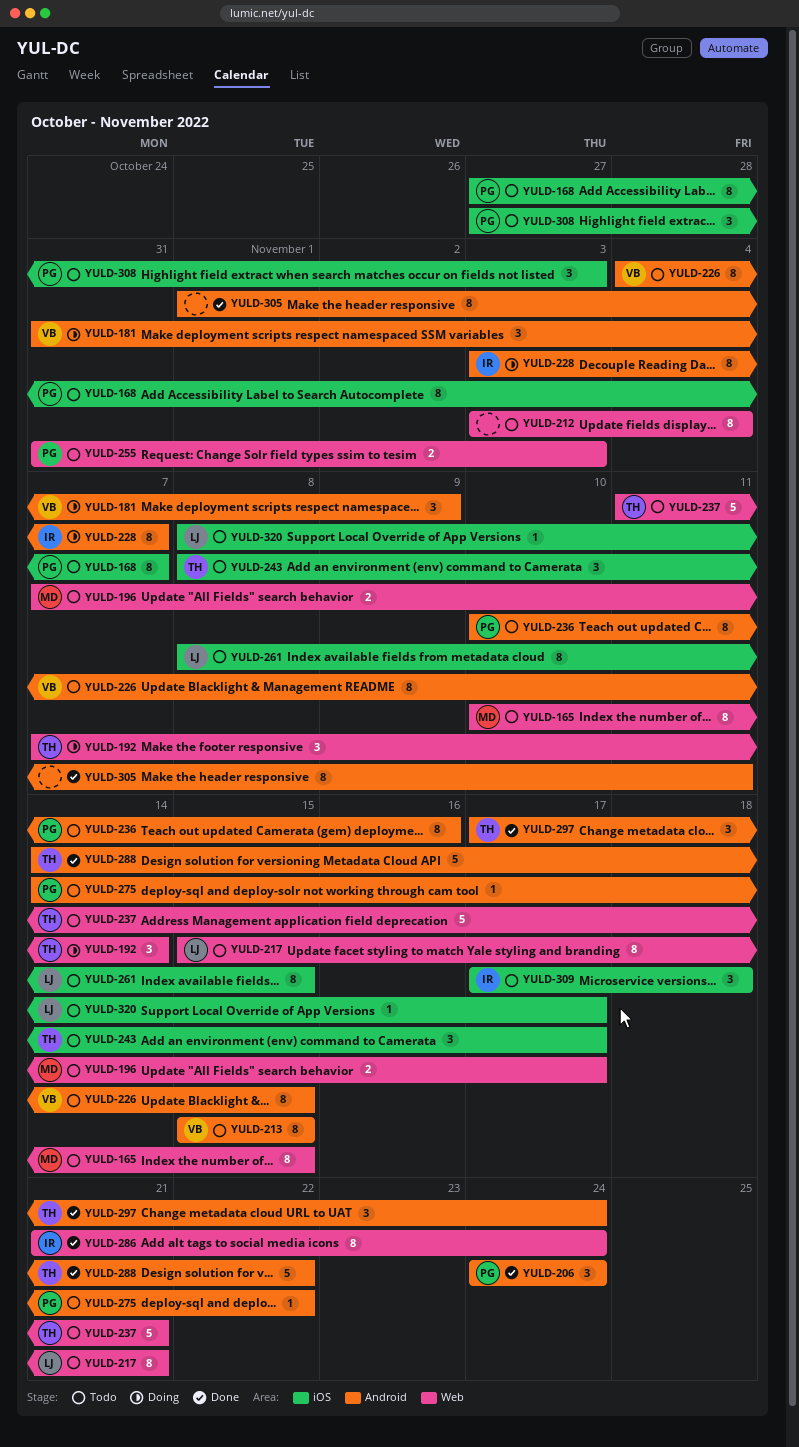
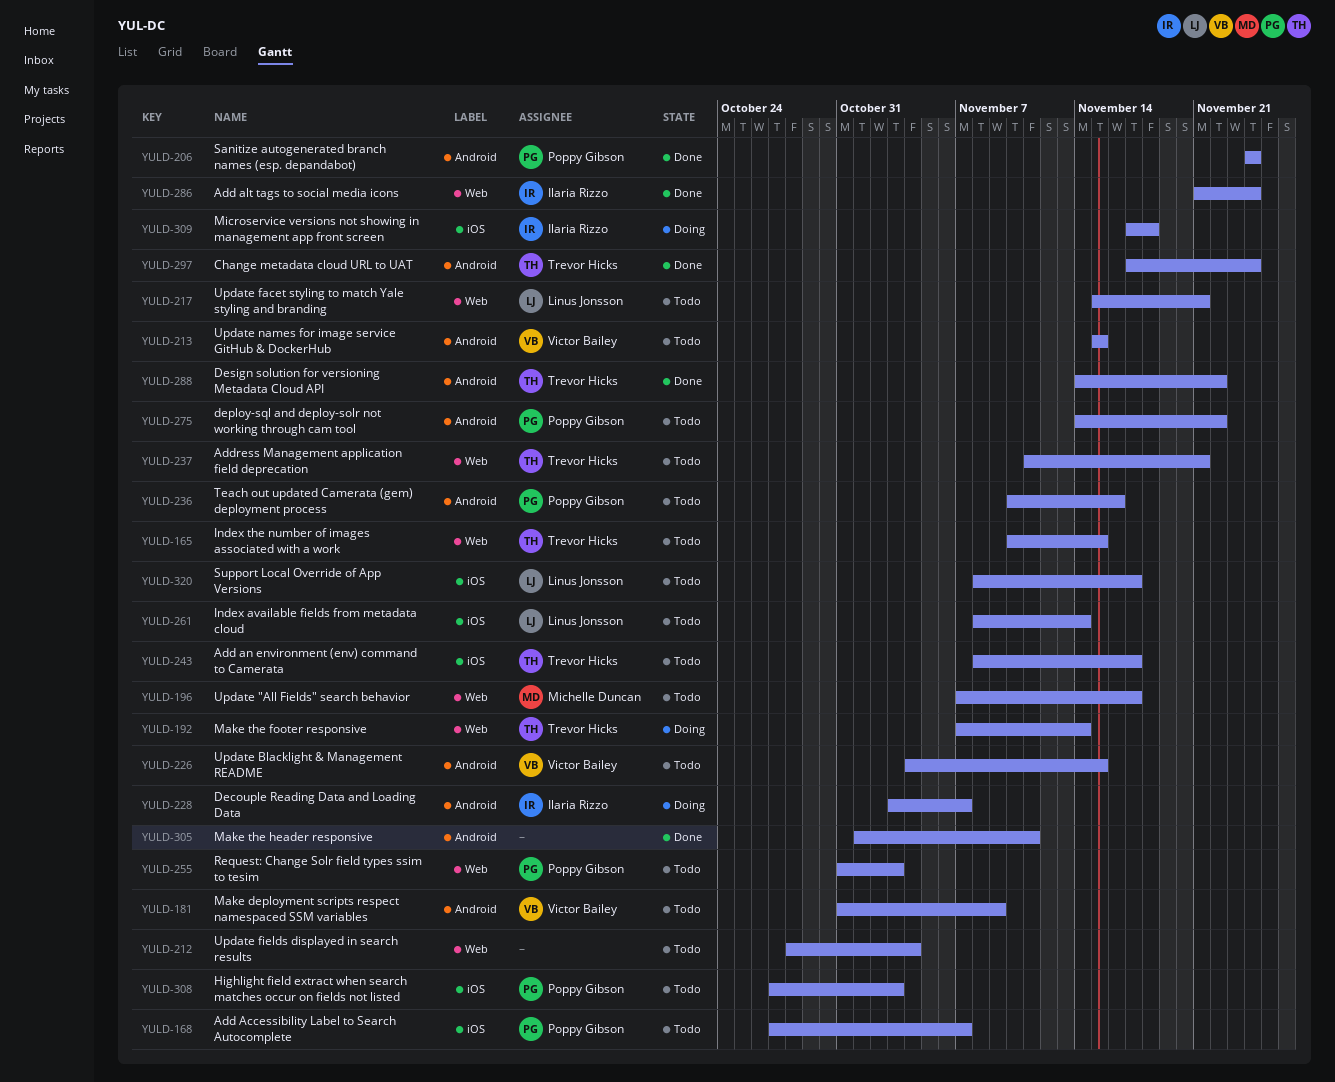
YULD-165, owner: Michelle Duncan -> Trevor Hicks
YULD-181, status: Doing -> Todo
YULD-212, start: Nov 3 -> Oct 28
YULD-261, due: Nov 15 -> Nov 14
YULD-309, status: Todo -> Doing

